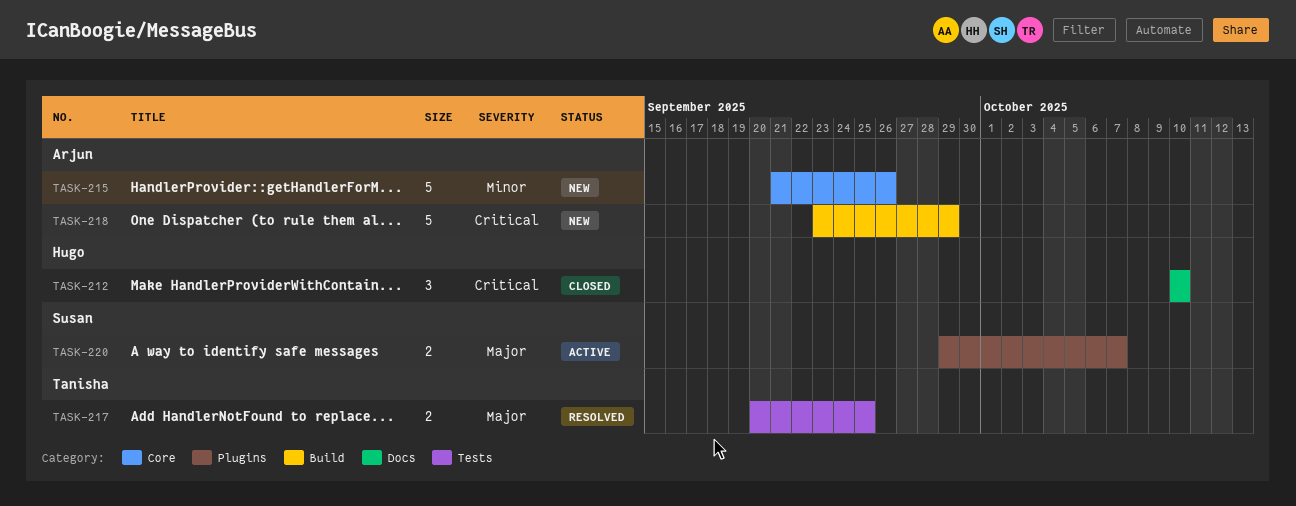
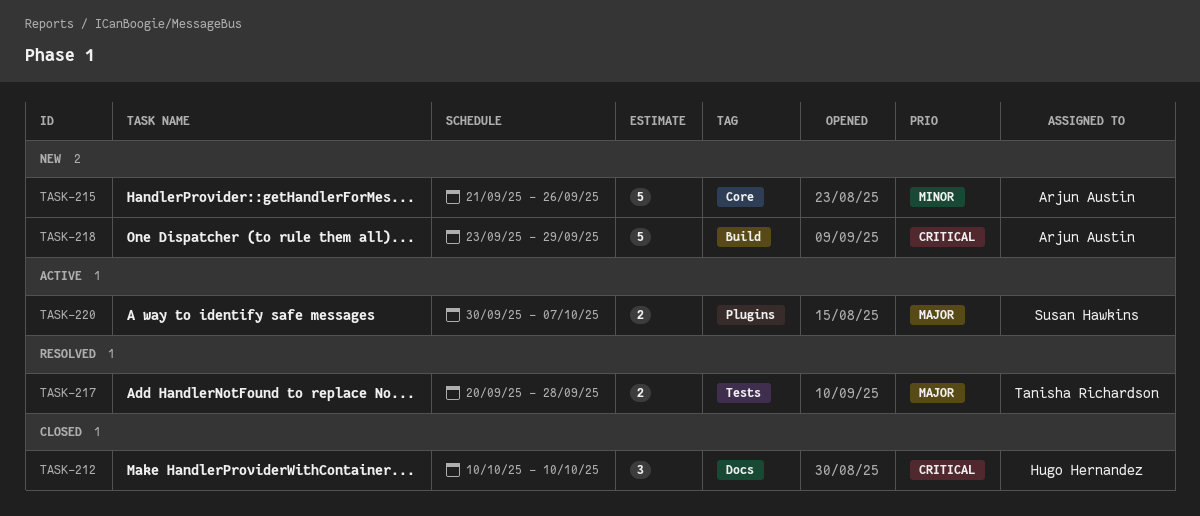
TASK-217, due: Sep 25 -> Sep 28
TASK-220, start: Sep 29 -> Sep 30

